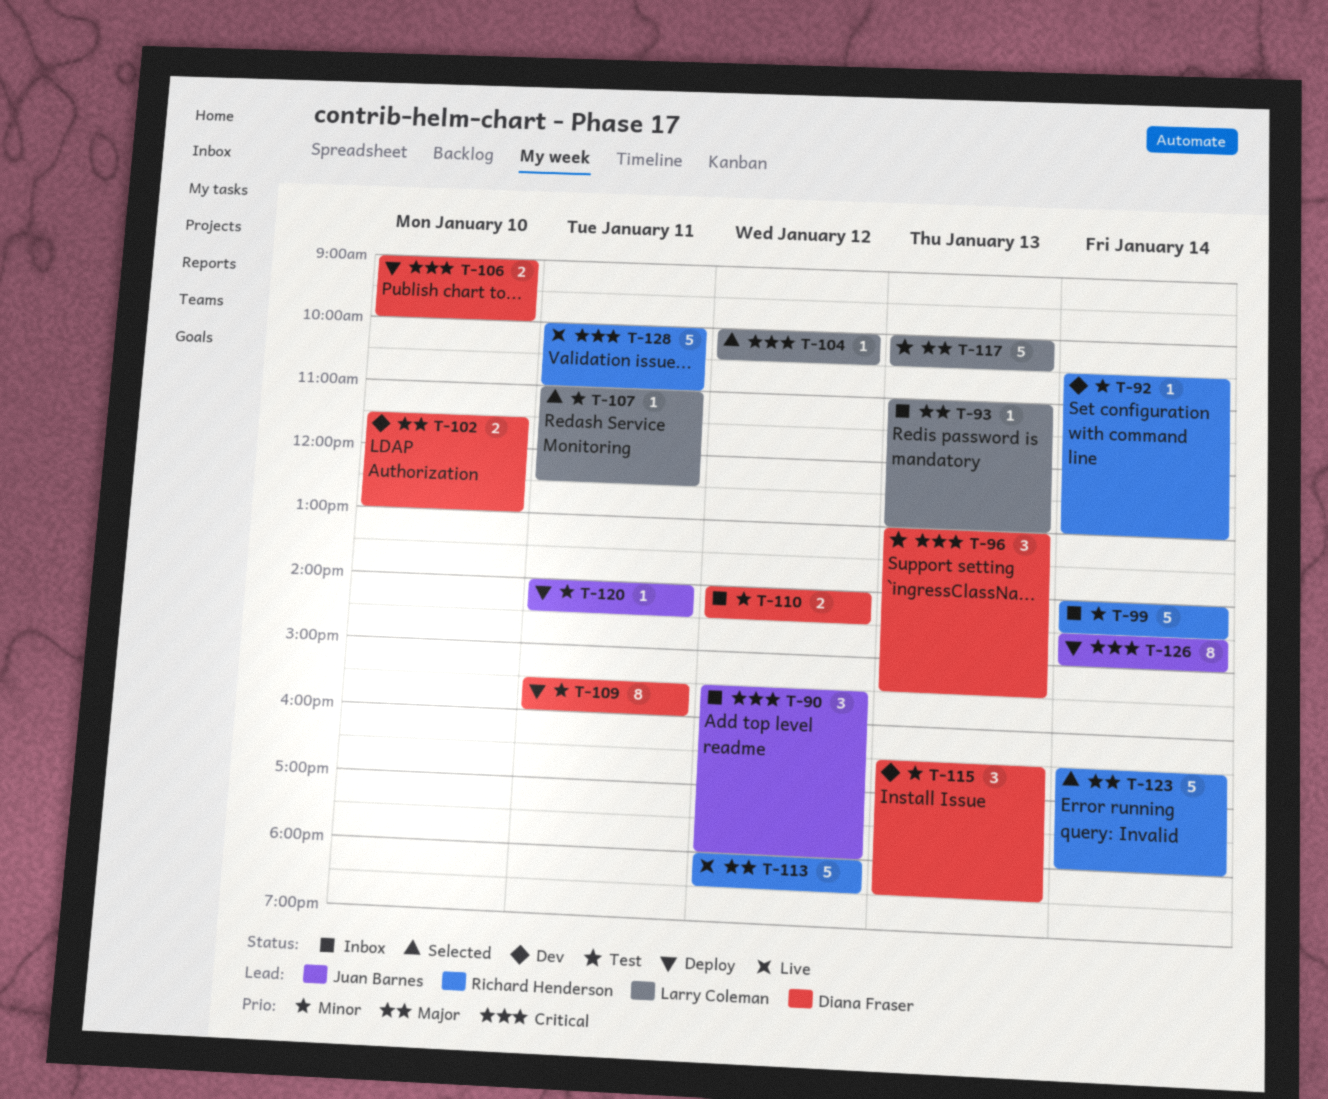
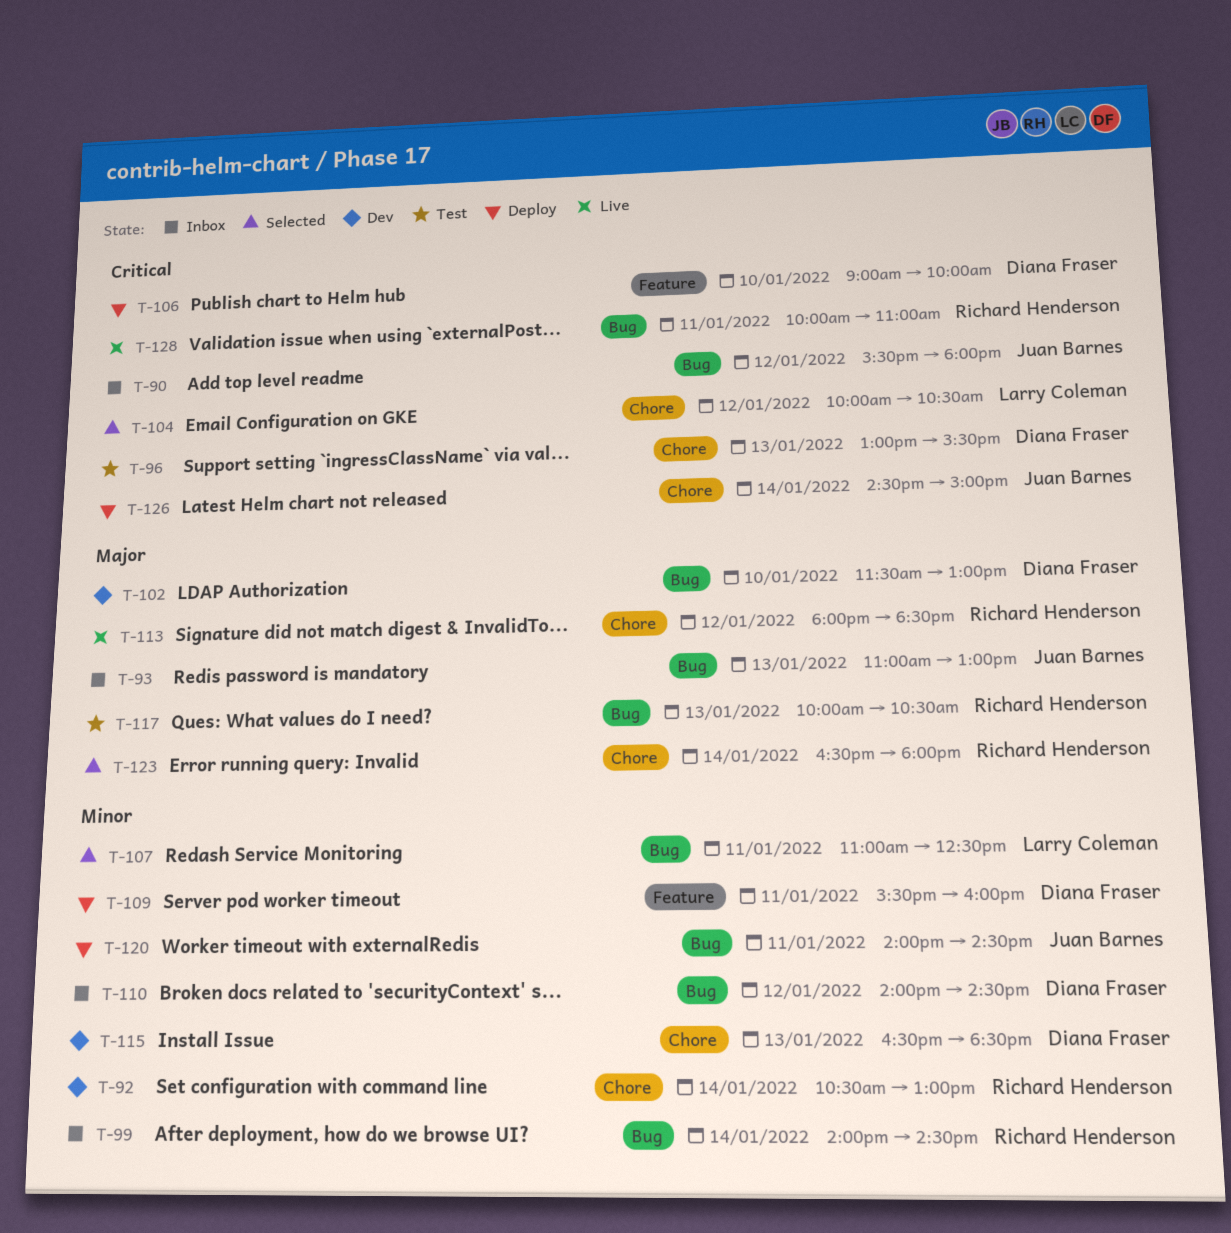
T-93, owner: Larry Coleman -> Juan Barnes
T-117, owner: Larry Coleman -> Richard Henderson

